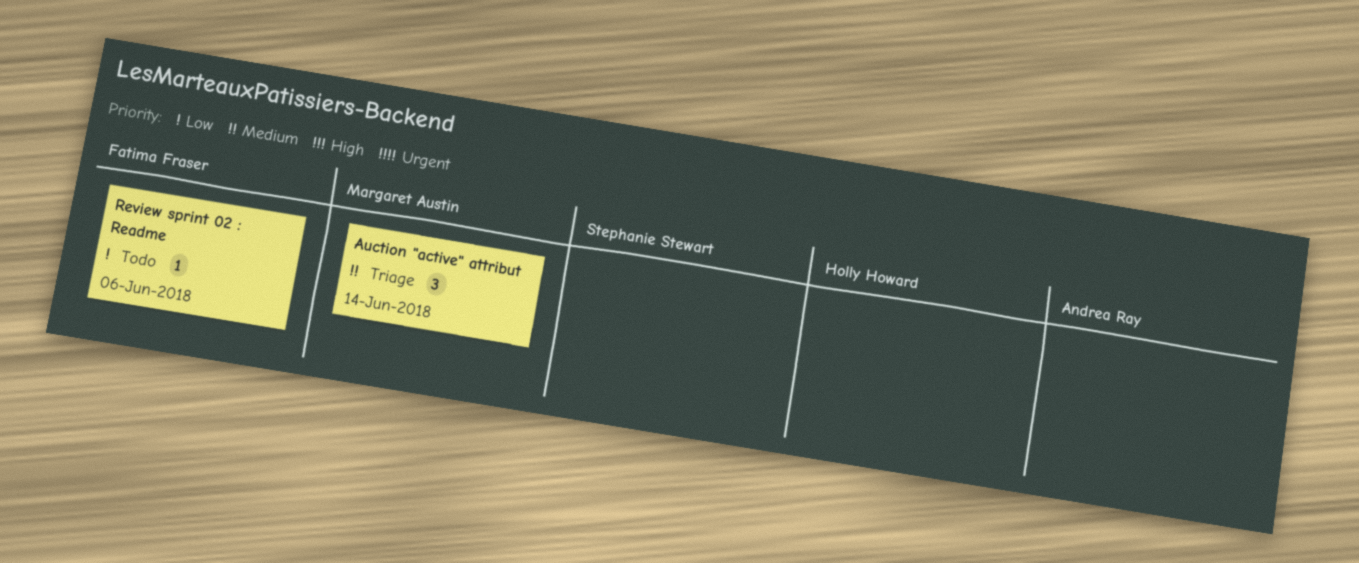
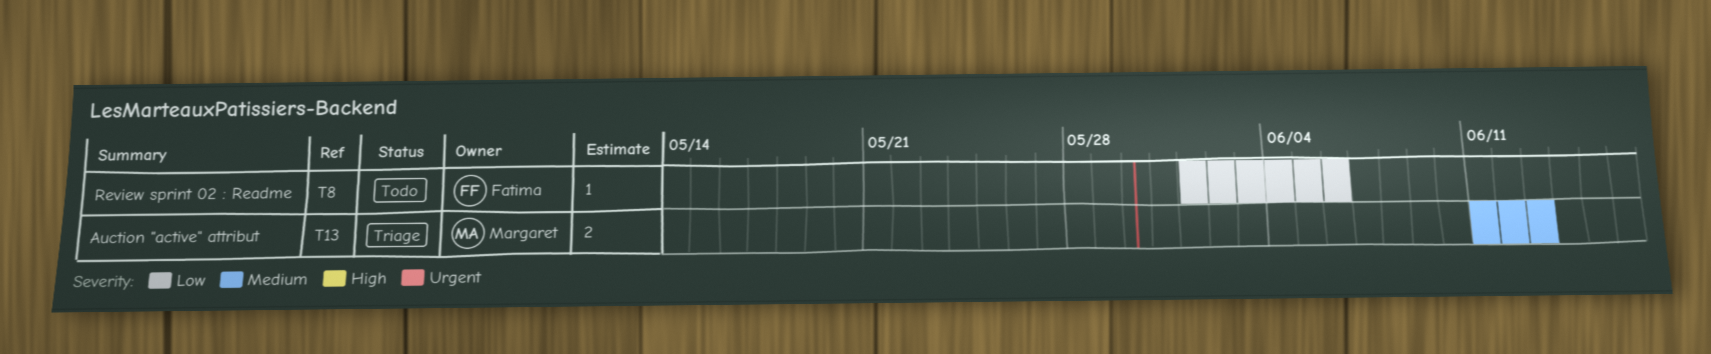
Auction "active" attribut, estimate: 3 -> 2
Auction "active" attribut, due: Jun 14 -> Jun 13

